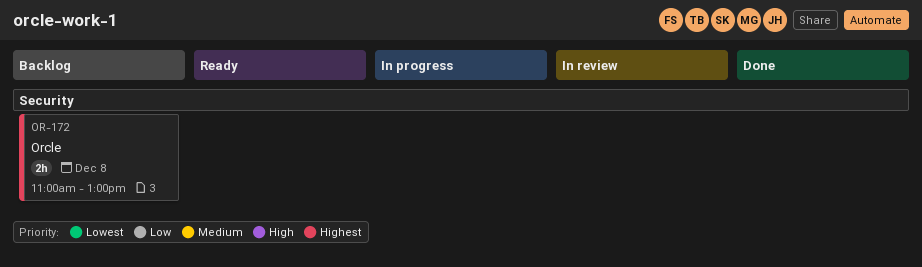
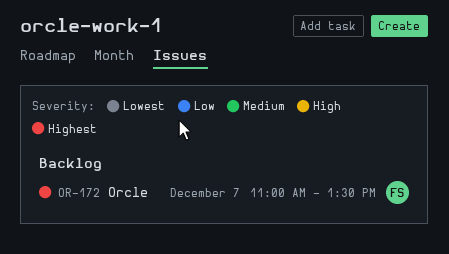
OR-172, day: Dec 8 -> Dec 7
OR-172, ends: 13:00 -> 13:30

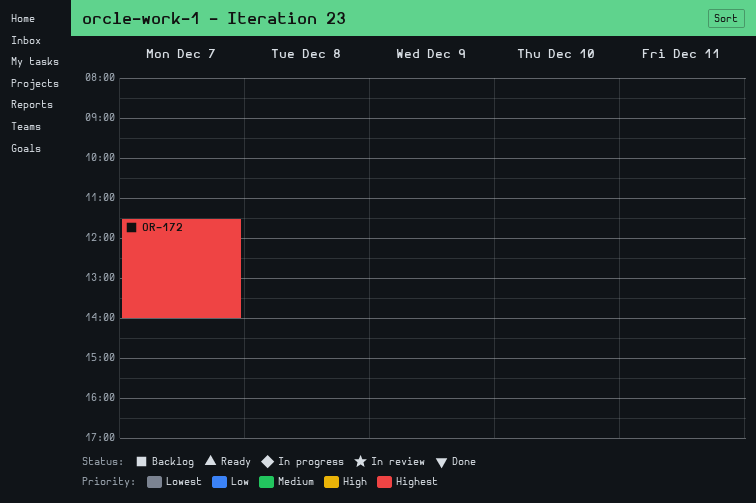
OR-172, begins: 11:00 -> 11:30
OR-172, ends: 13:30 -> 14:00

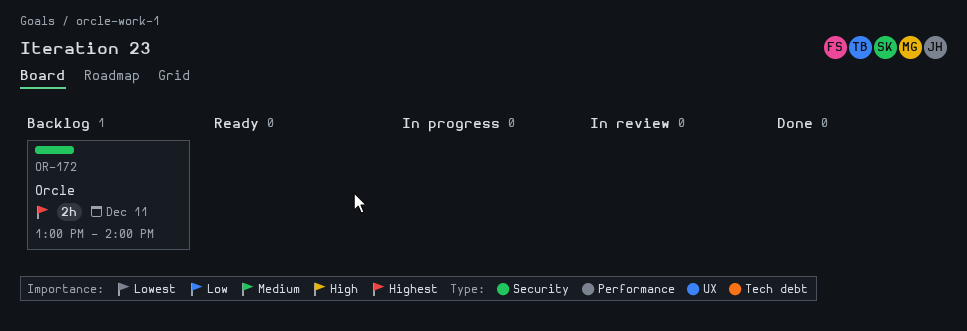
OR-172, day: Dec 7 -> Dec 11
OR-172, begins: 11:30 -> 13:00

